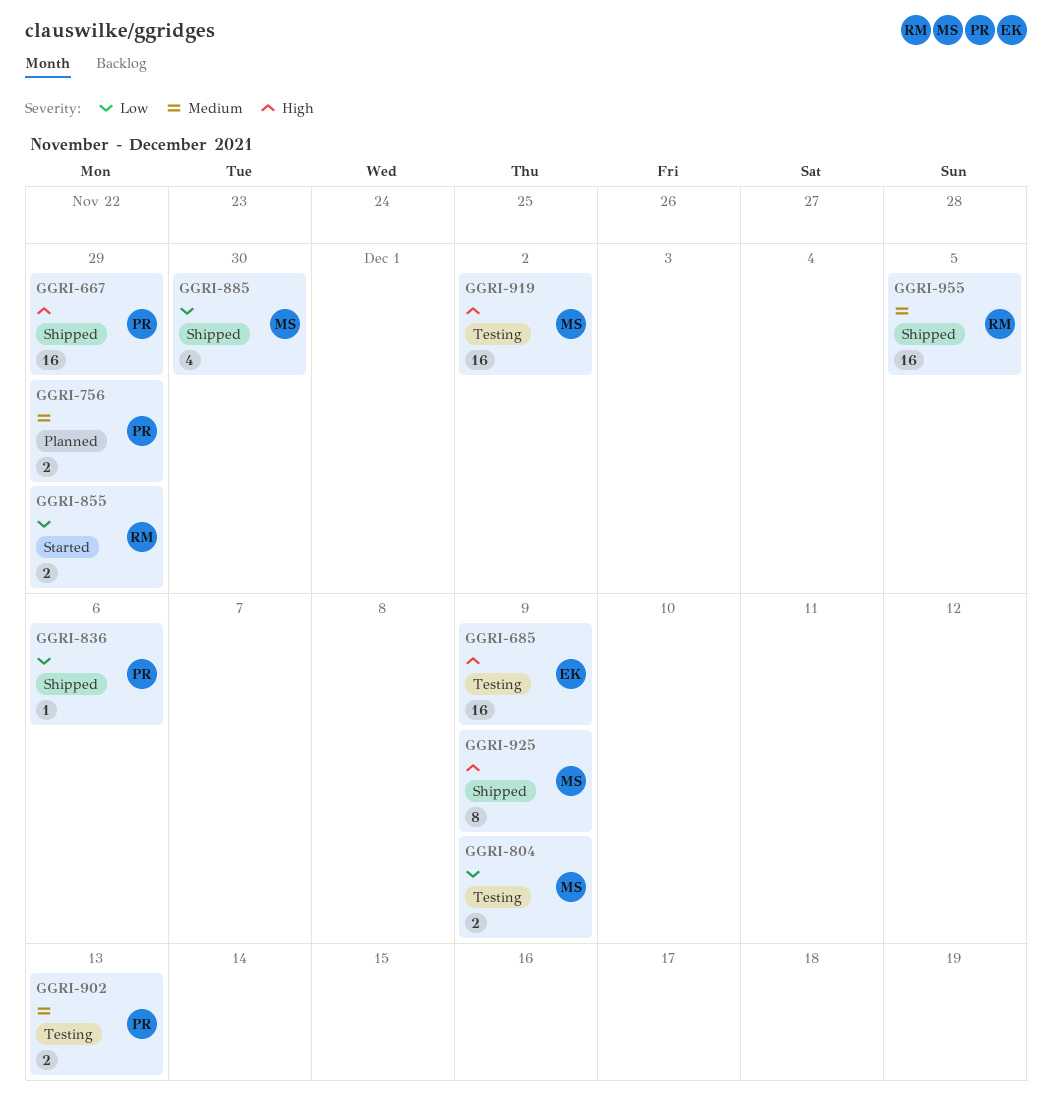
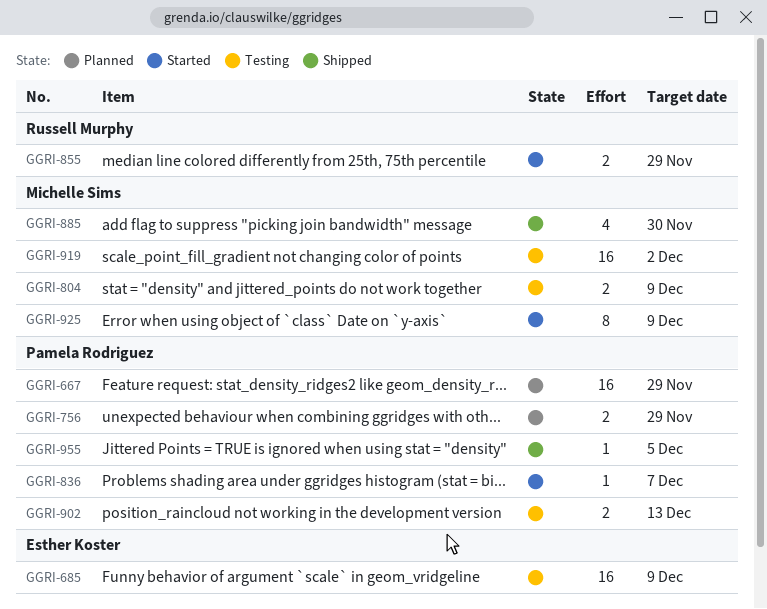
GGRI-667, status: Shipped -> Planned
GGRI-836, status: Shipped -> Started
GGRI-836, due: Dec 6 -> Dec 7
GGRI-925, status: Shipped -> Started
GGRI-955, owner: Russell Murphy -> Pamela Rodriguez
GGRI-955, estimate: 16 -> 1

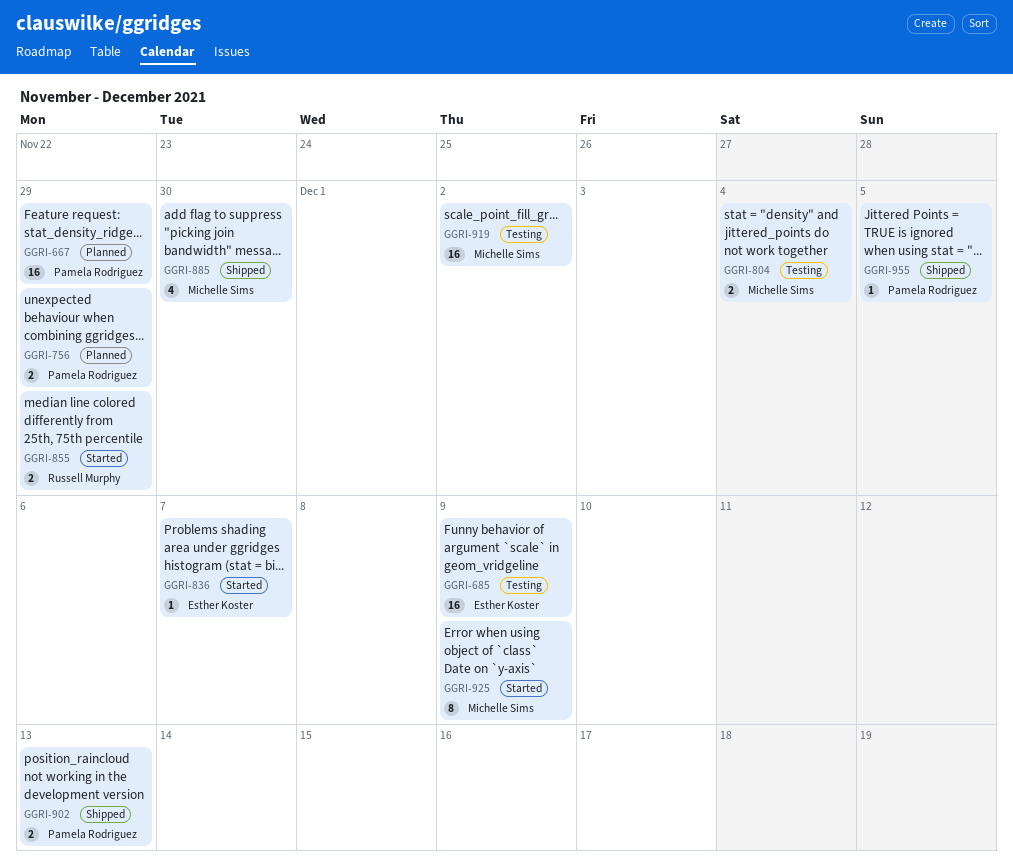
GGRI-804, due: Dec 9 -> Dec 4
GGRI-836, owner: Pamela Rodriguez -> Esther Koster
GGRI-902, status: Testing -> Shipped

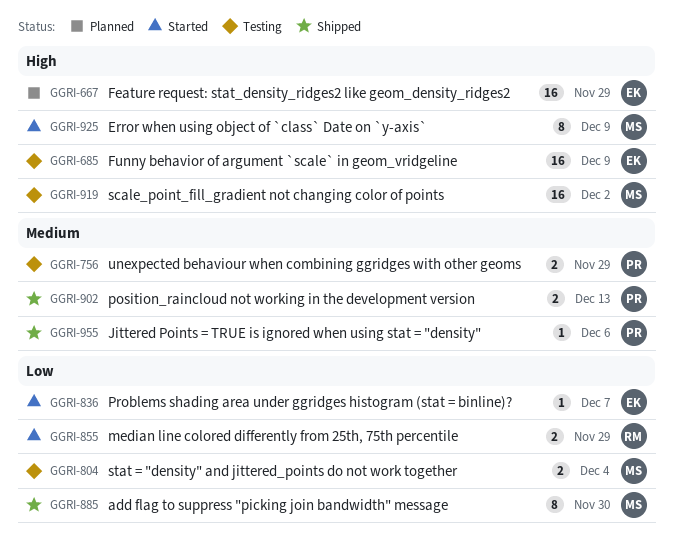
GGRI-667, owner: Pamela Rodriguez -> Esther Koster
GGRI-756, status: Planned -> Testing
GGRI-885, estimate: 4 -> 8
GGRI-955, due: Dec 5 -> Dec 6

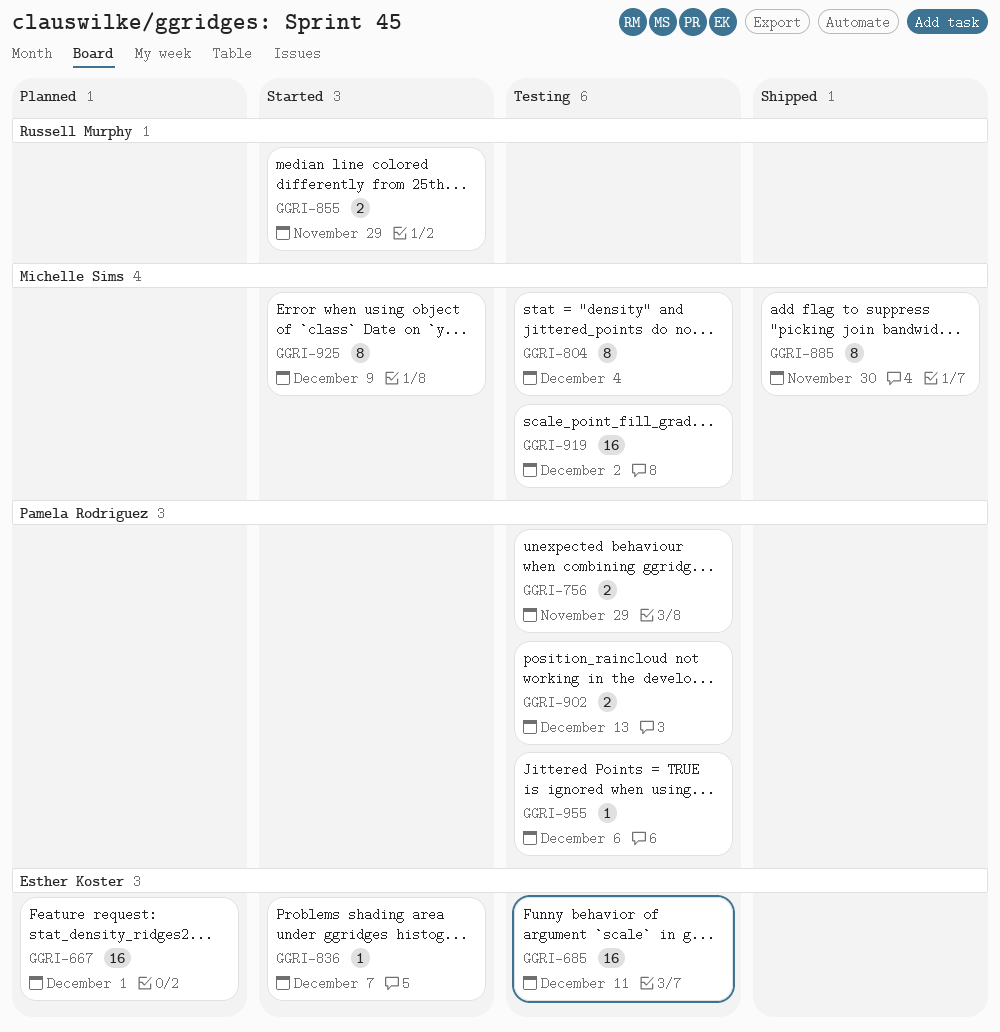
GGRI-667, due: Nov 29 -> Dec 1
GGRI-685, due: Dec 9 -> Dec 11
GGRI-804, estimate: 2 -> 8
GGRI-902, status: Shipped -> Testing
GGRI-955, status: Shipped -> Testing

